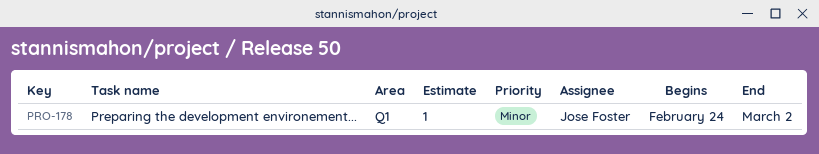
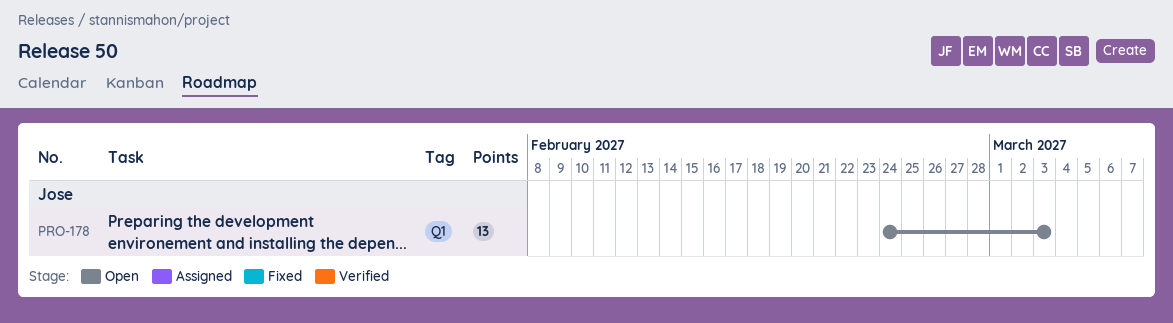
PRO-178, estimate: 1 -> 13
PRO-178, due: Mar 2 -> Mar 3

